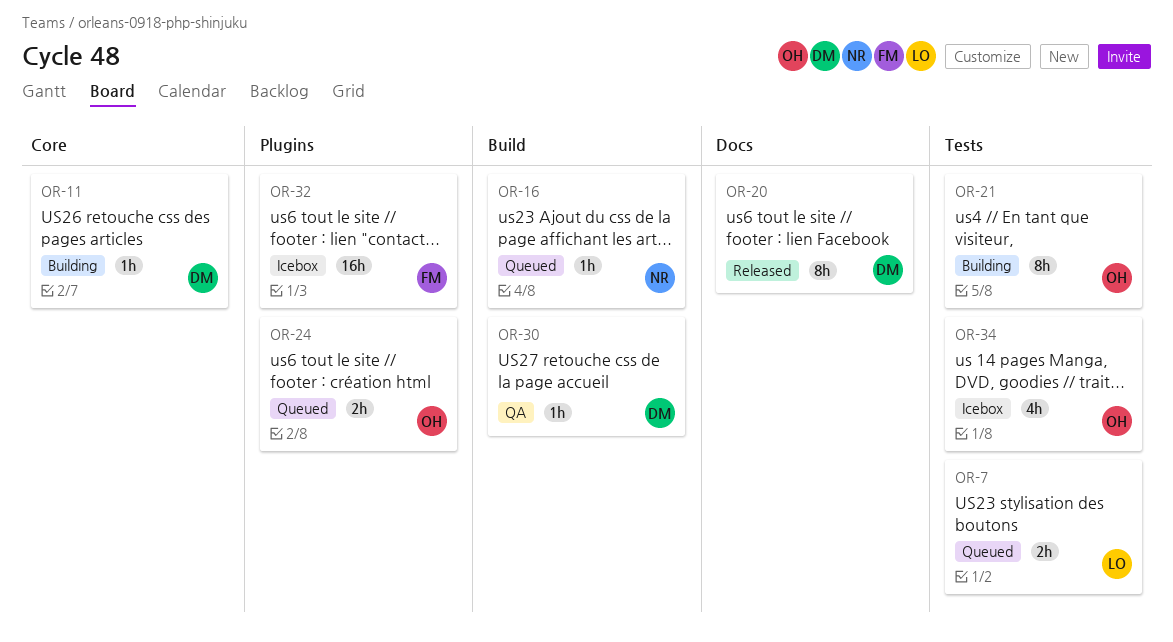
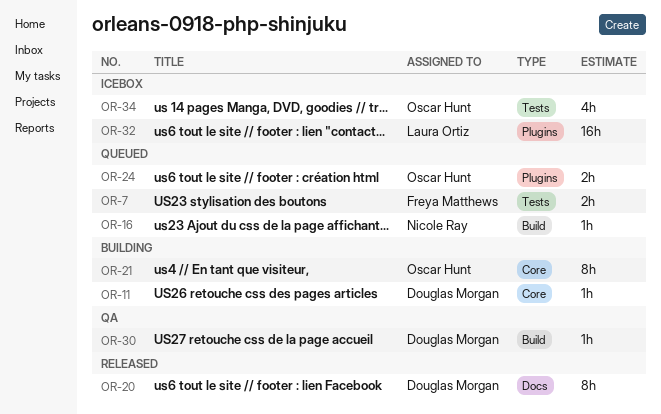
OR-7, owner: Laura Ortiz -> Freya Matthews
OR-21, label: Tests -> Core
OR-32, owner: Freya Matthews -> Laura Ortiz

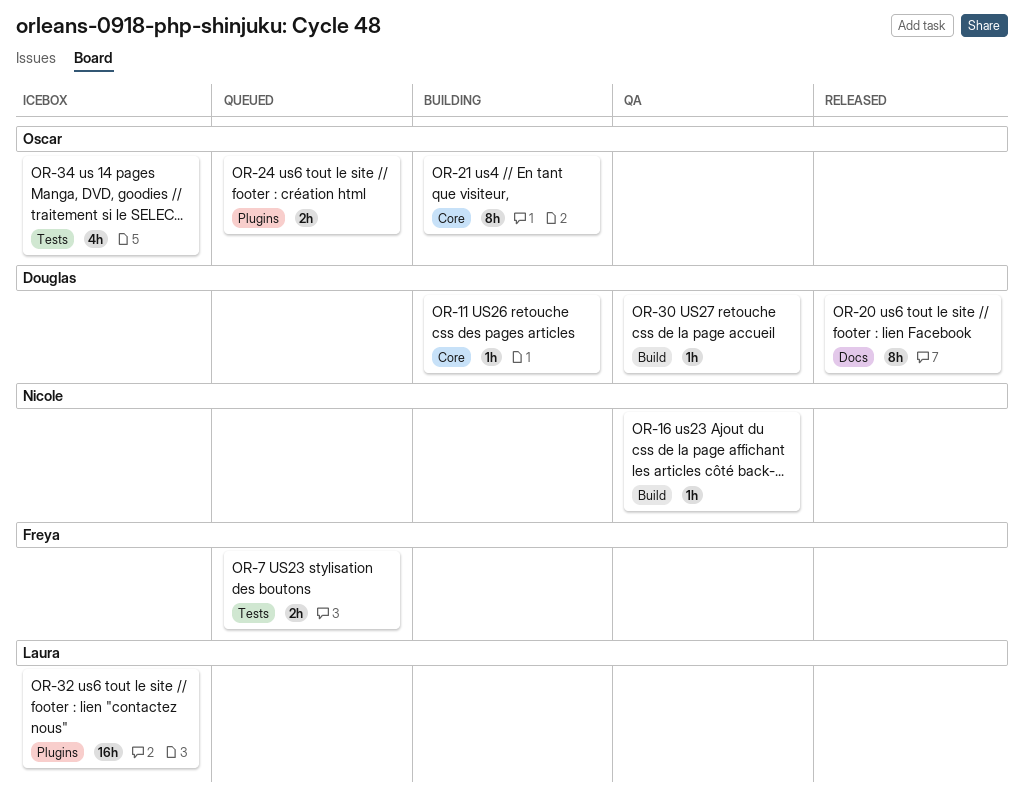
OR-16, status: Queued -> QA

